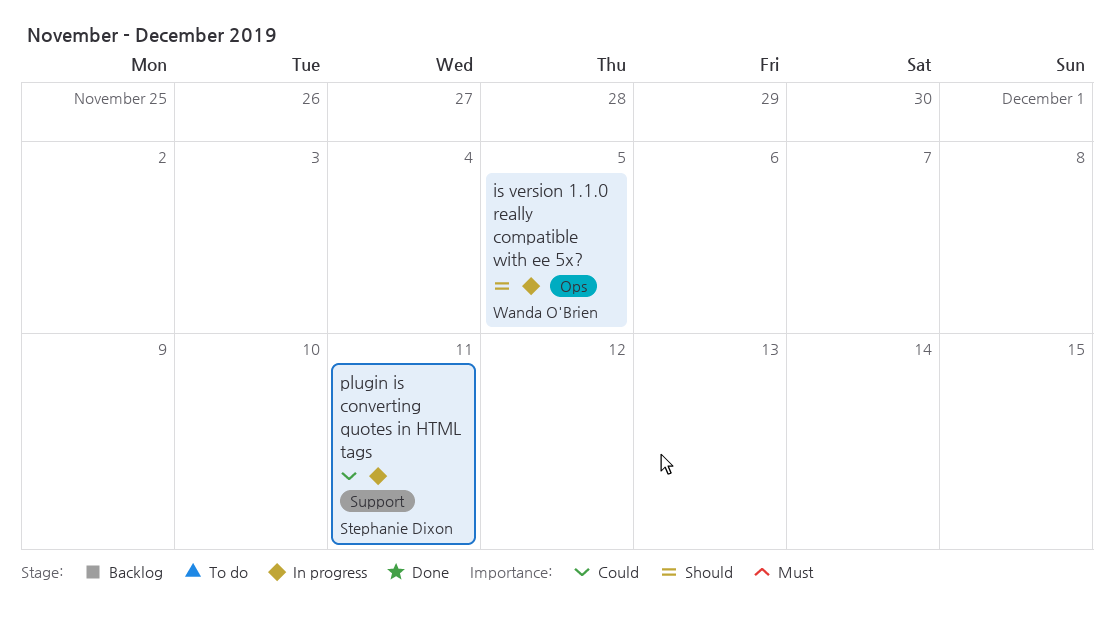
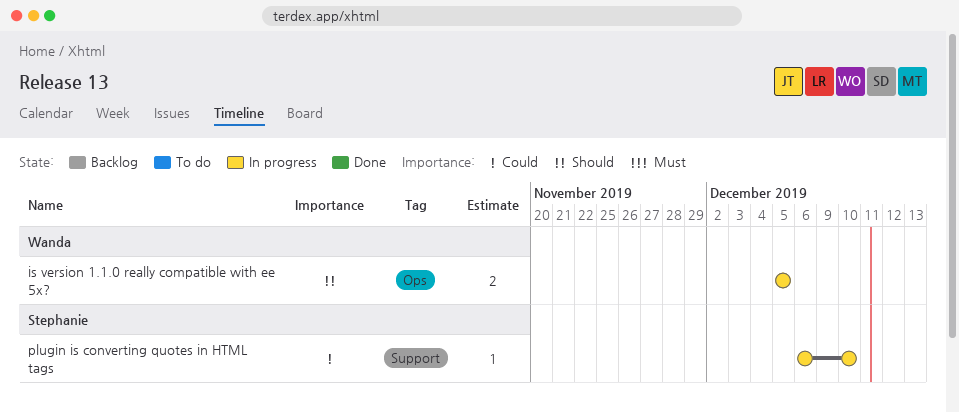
plugin is converting quotes in HTML tags, due: Dec 11 -> Dec 10

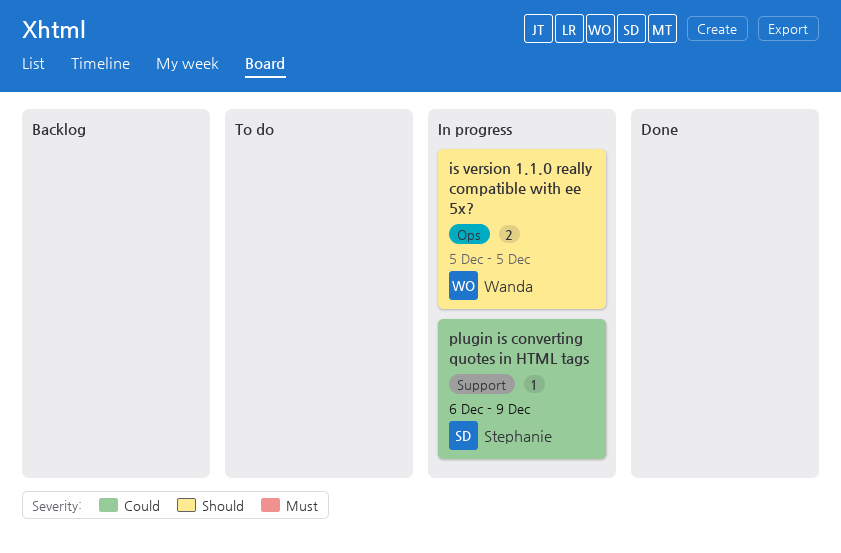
plugin is converting quotes in HTML tags, due: Dec 10 -> Dec 9

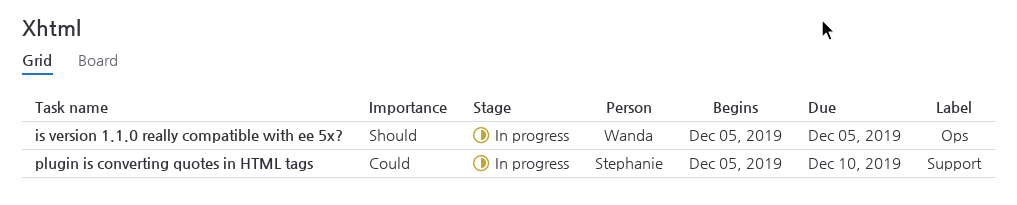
plugin is converting quotes in HTML tags, start: Dec 6 -> Dec 5
plugin is converting quotes in HTML tags, due: Dec 9 -> Dec 10

